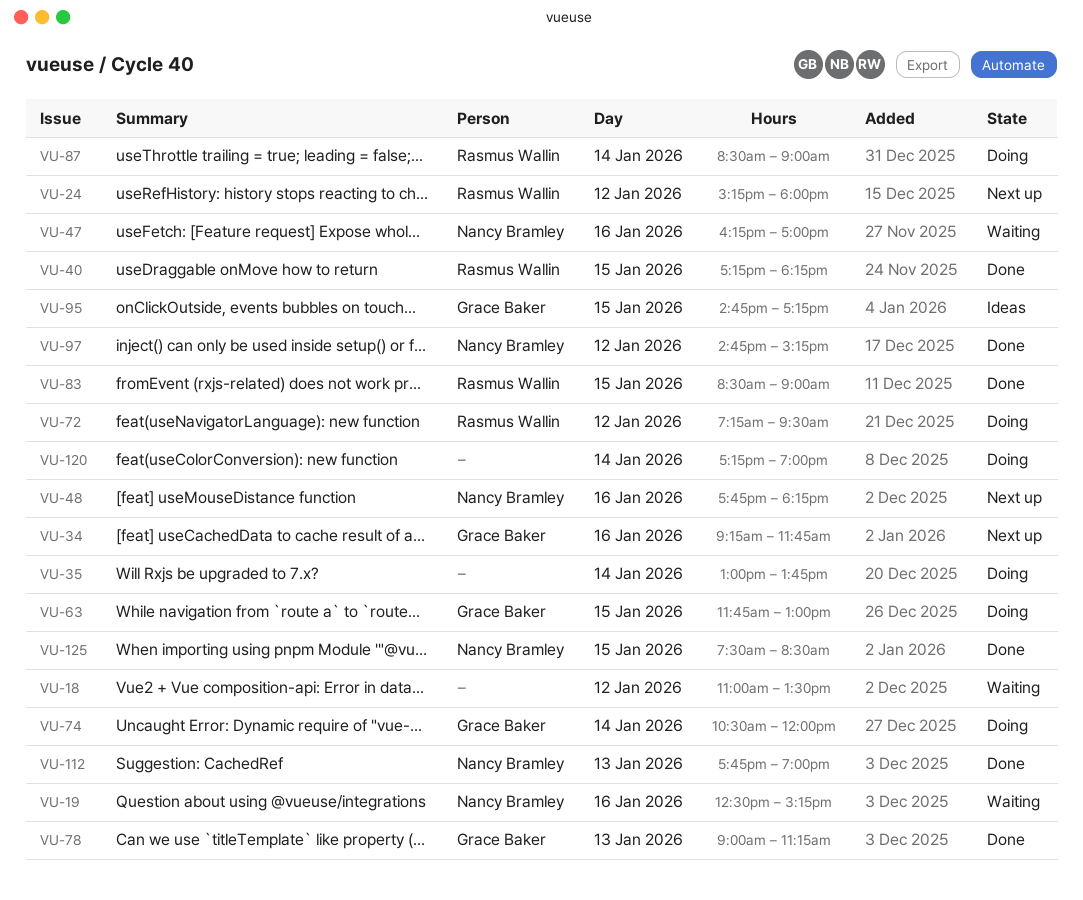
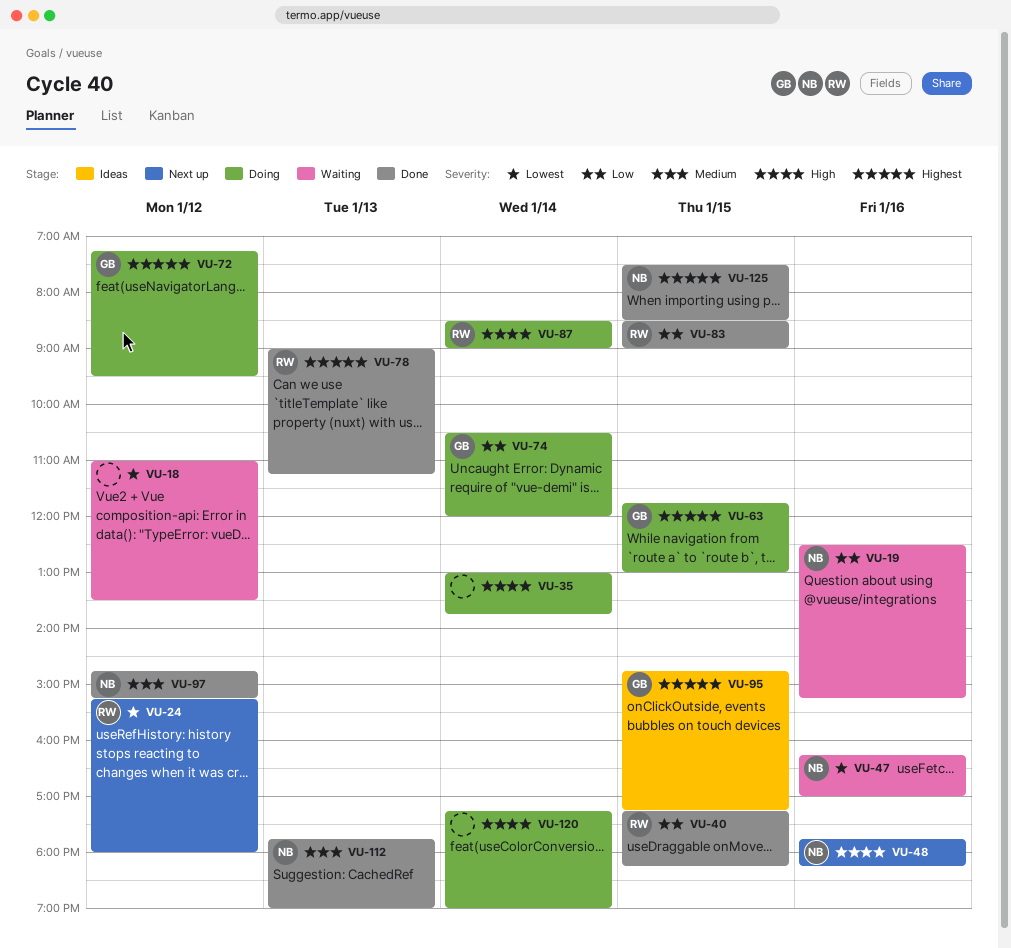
VU-34: present -> none
VU-72, owner: Rasmus Wallin -> Grace Baker
VU-78, owner: Grace Baker -> Rasmus Wallin

